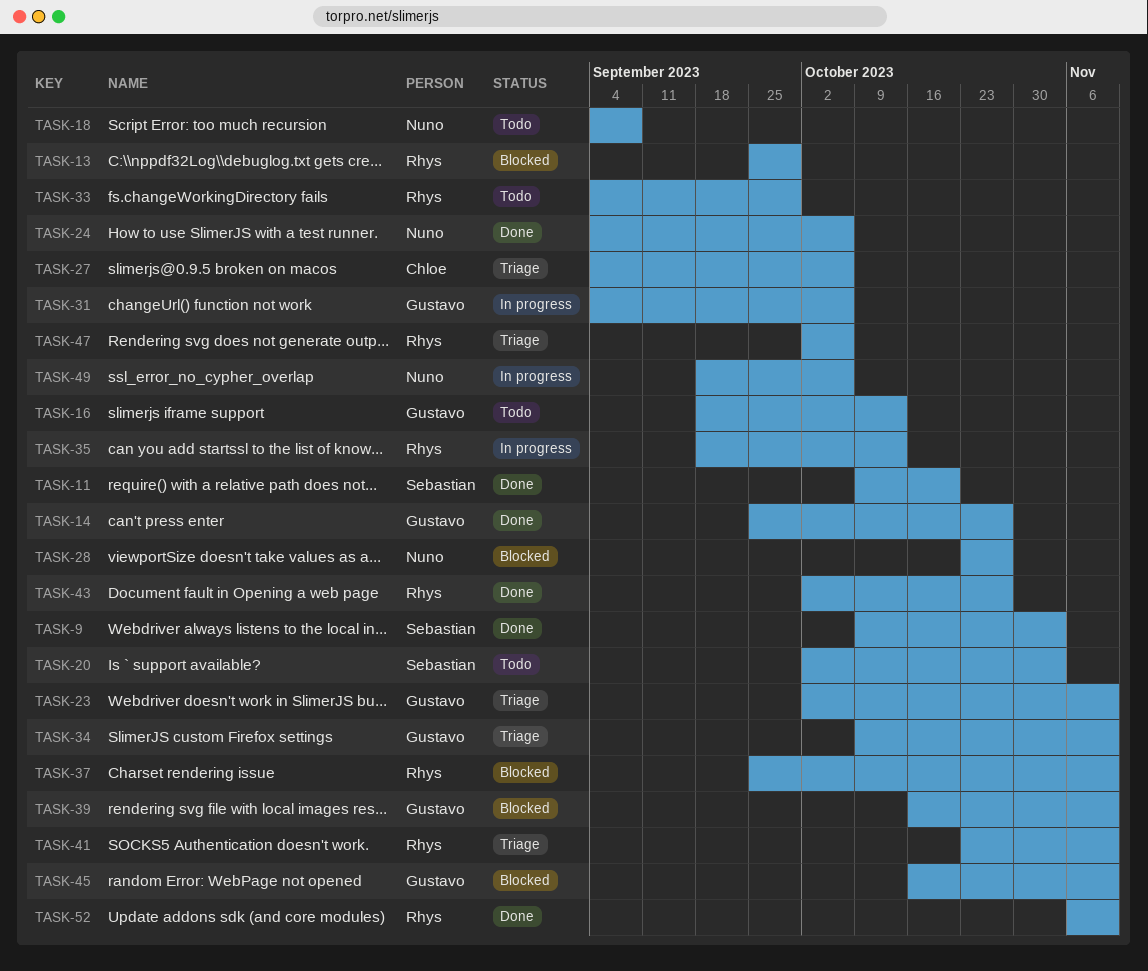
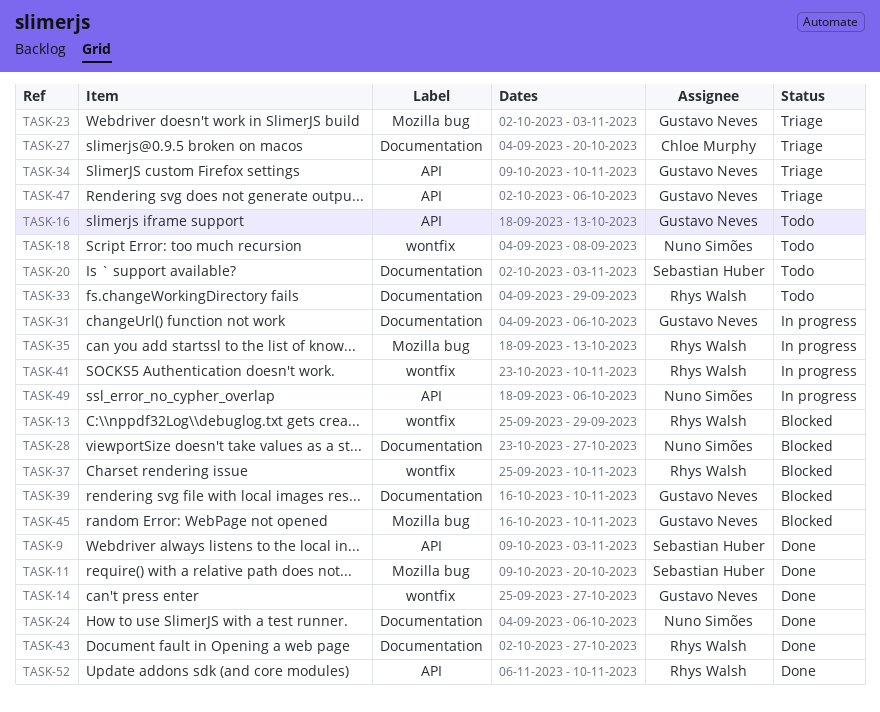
TASK-23, due: Nov 10 -> Nov 3
TASK-27, due: Oct 6 -> Oct 20
TASK-41, status: Triage -> In progress
TASK-47, owner: Rhys Walsh -> Gustavo Neves

